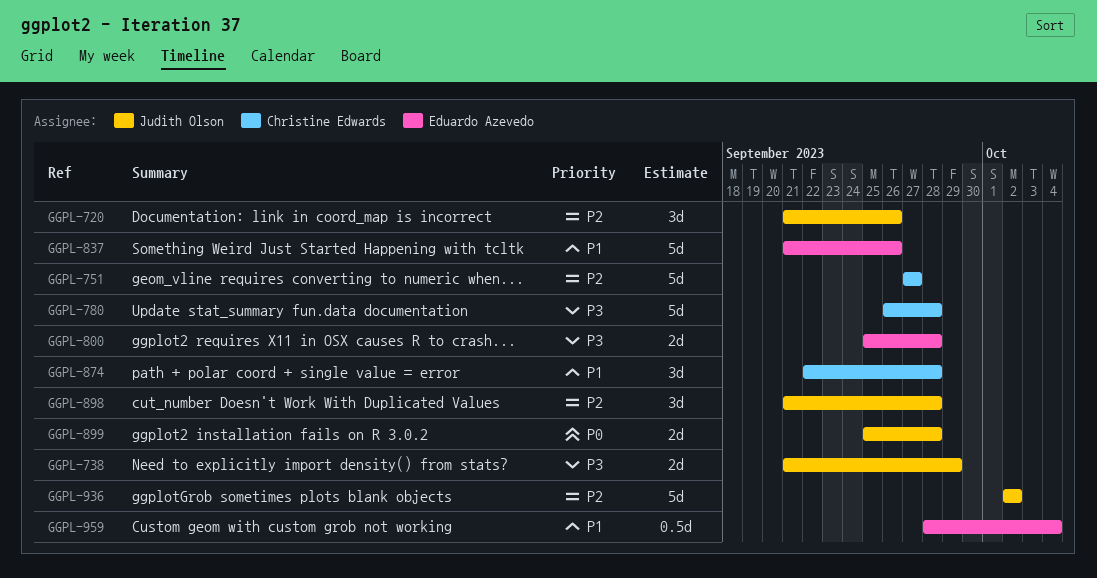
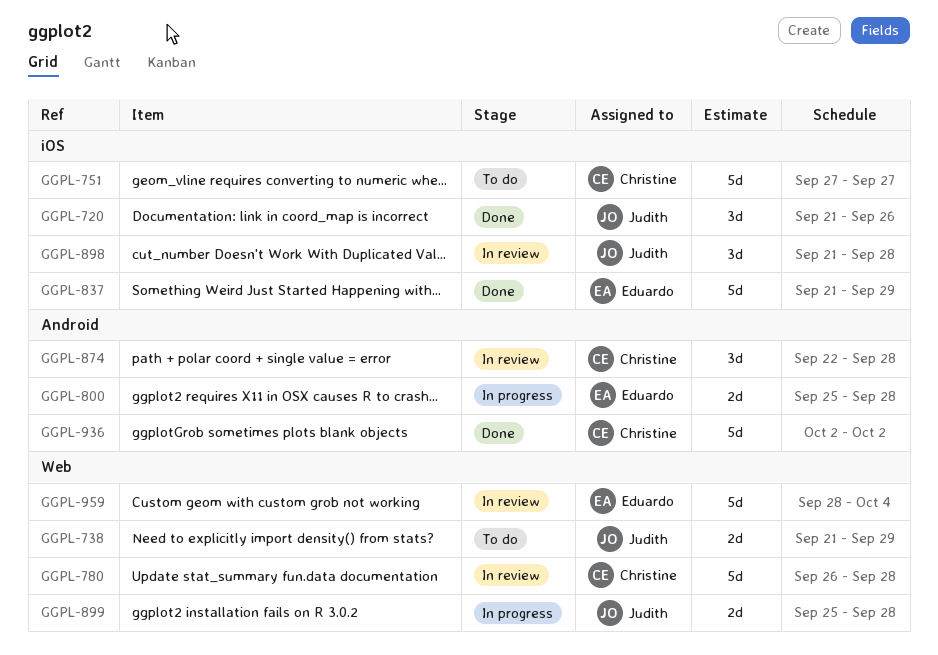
GGPL-837, due: Sep 26 -> Sep 29
GGPL-936, owner: Judith Olson -> Christine Edwards
GGPL-959, estimate: 0.5d -> 5d

